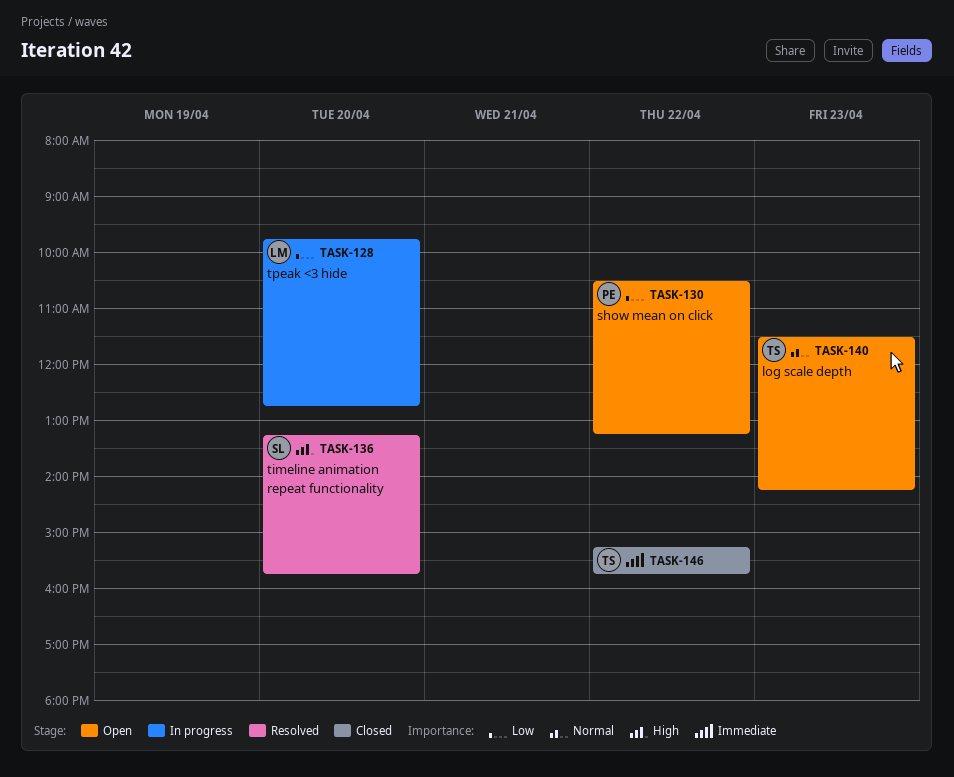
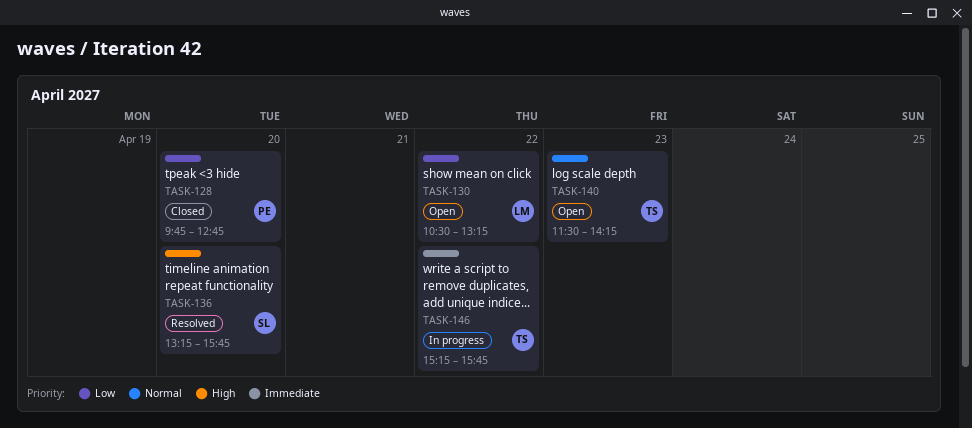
TASK-128, status: In progress -> Closed
TASK-128, owner: LM -> PE
TASK-130, owner: PE -> LM
TASK-146, status: Closed -> In progress

